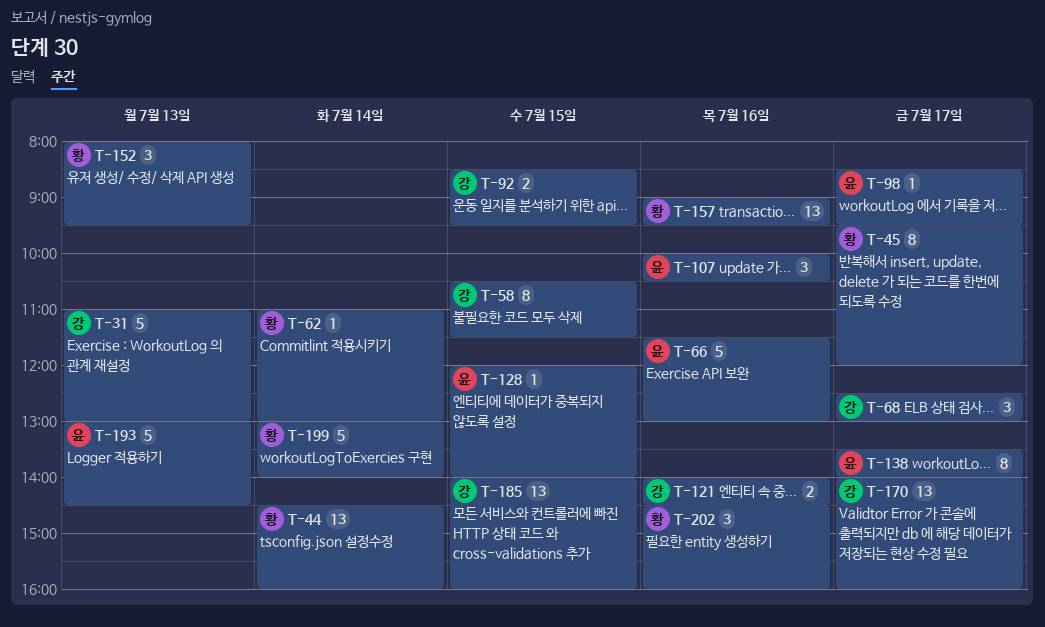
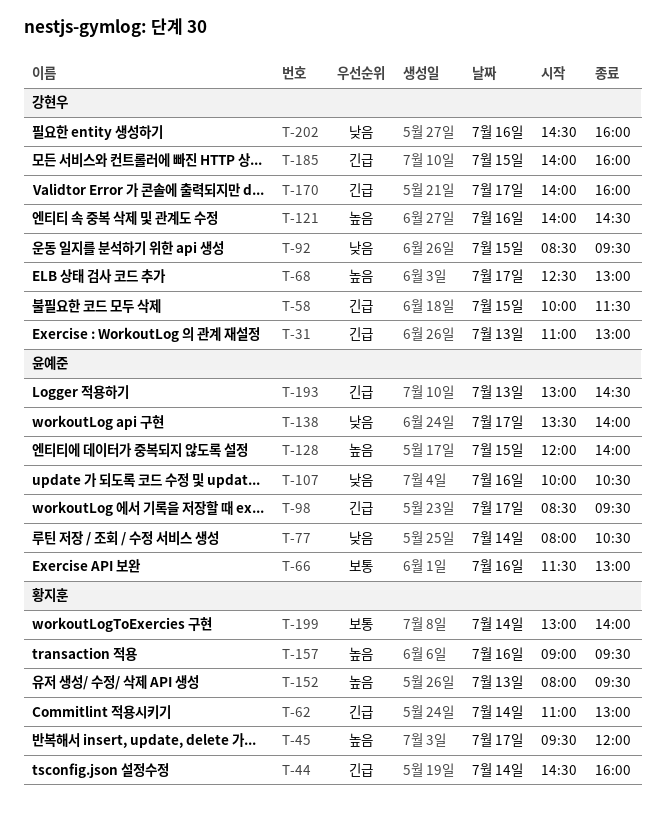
T-58, begins: 10:30 -> 10:00
T-77: none -> present
T-202, owner: 황지훈 -> 강현우

